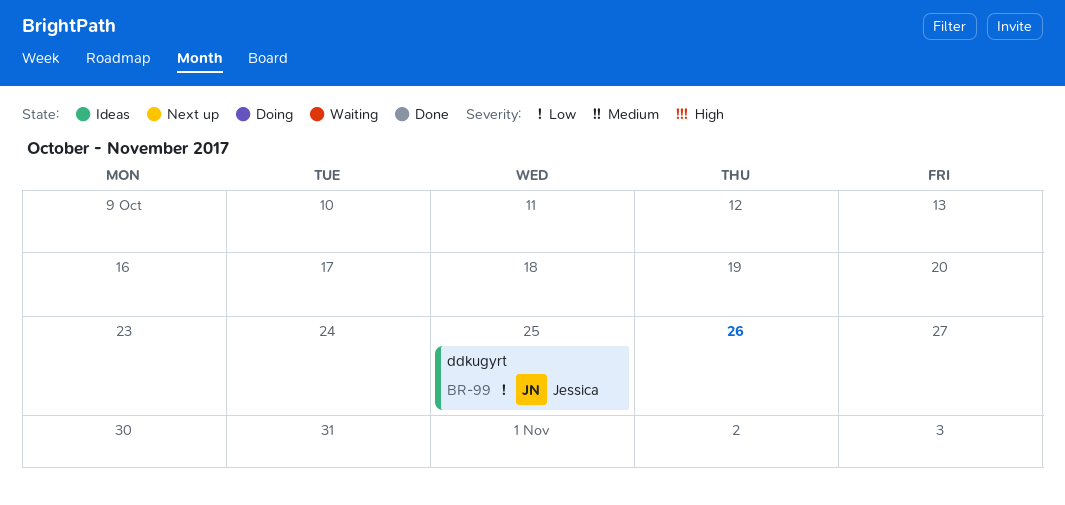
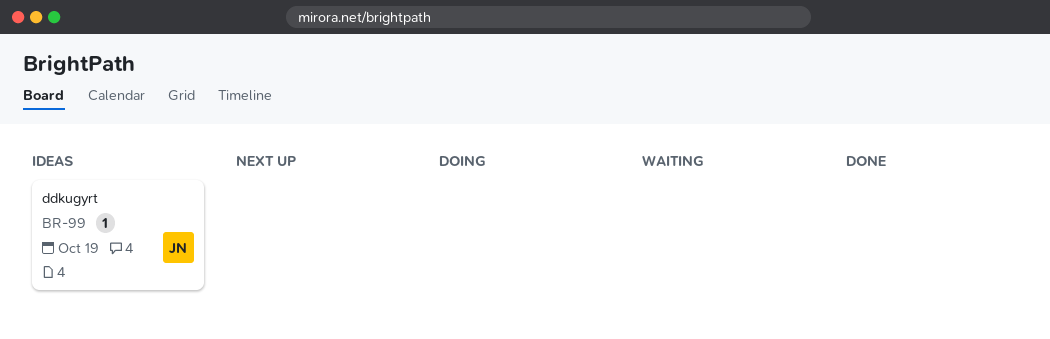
BR-99, due: Oct 25 -> Oct 19

